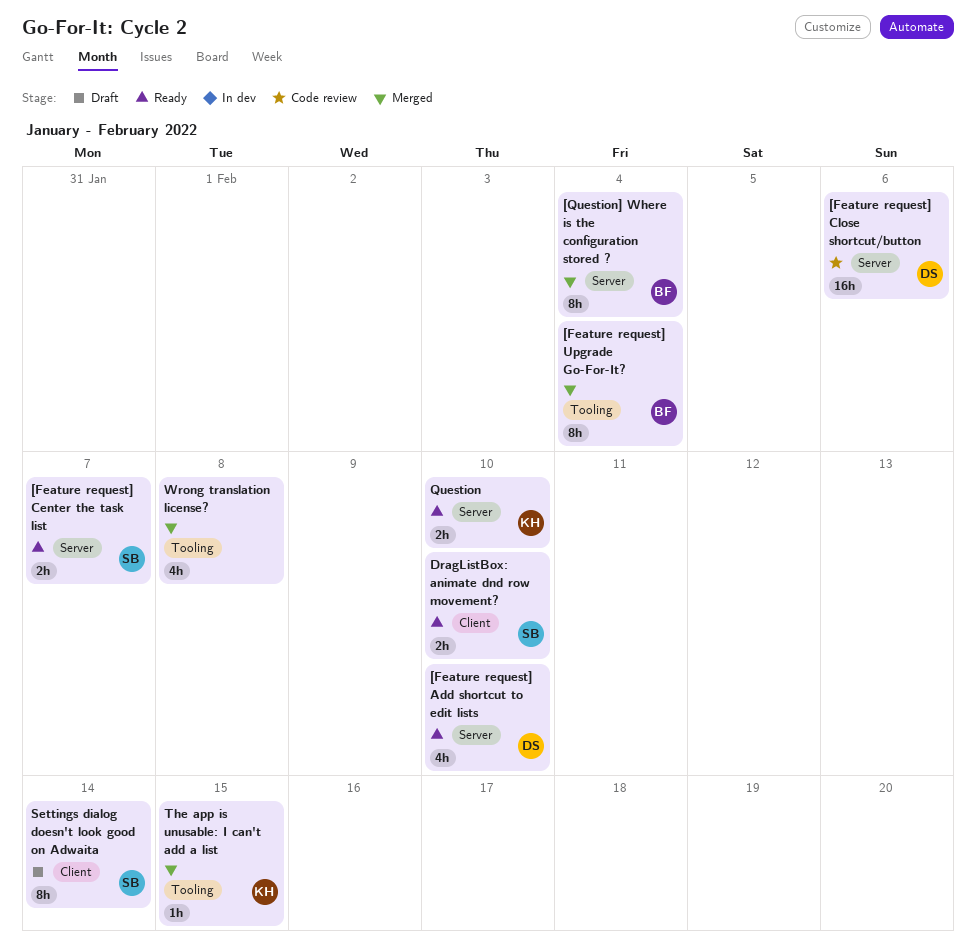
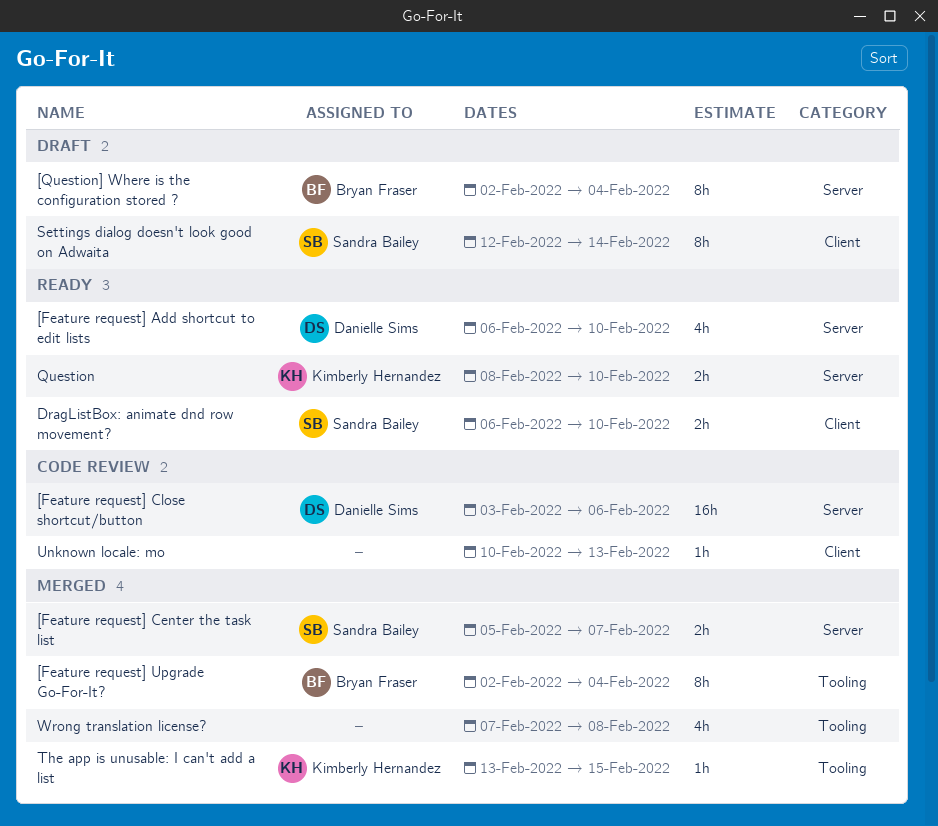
[Feature request] Center the task list, status: Ready -> Merged
[Question] Where is the configuration stored ?, status: Merged -> Draft
Unknown locale: mo: none -> present

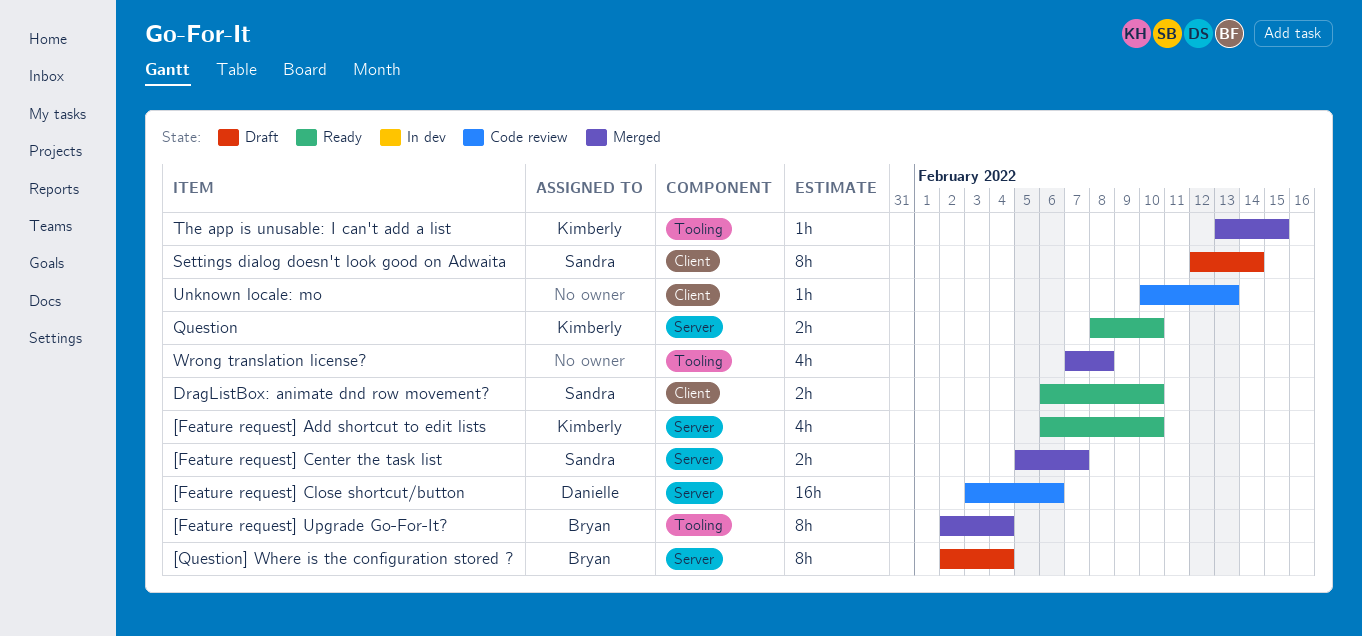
[Feature request] Add shortcut to edit lists, owner: Danielle Sims -> Kimberly Hernandez

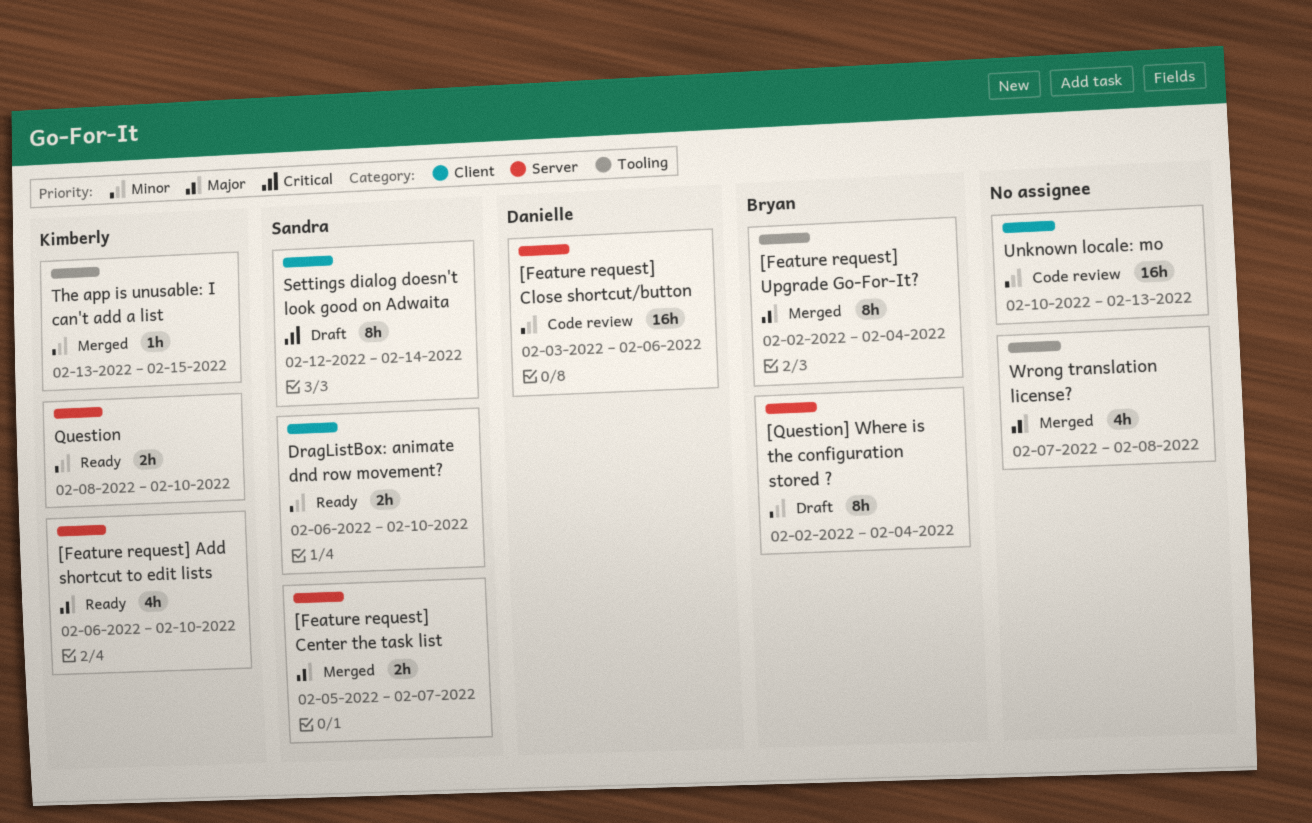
Unknown locale: mo, estimate: 1h -> 16h

